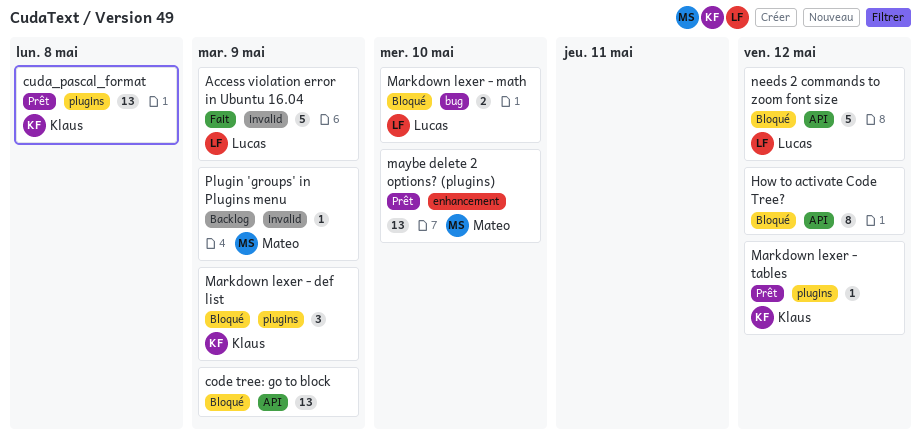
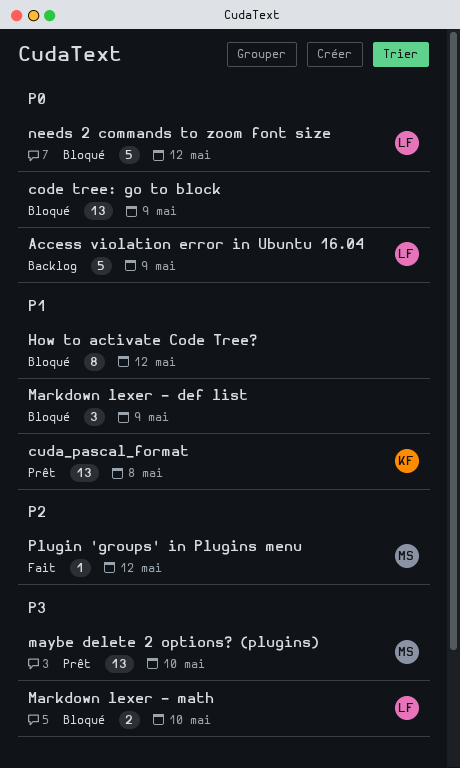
Access violation error in Ubuntu 16.04, status: Fait -> Backlog
Markdown lexer - def list, owner: Klaus -> none
Markdown lexer - tables: present -> none
Plugin 'groups' in Plugins menu, status: Backlog -> Fait
Plugin 'groups' in Plugins menu, due: May 9 -> May 12

